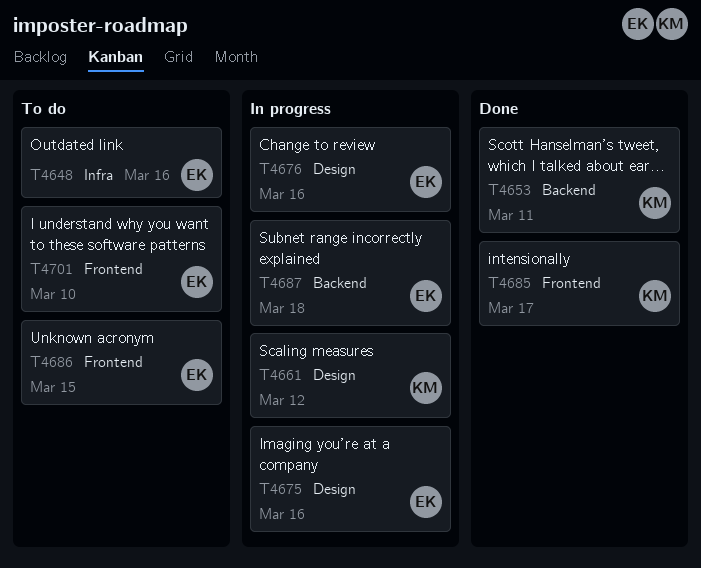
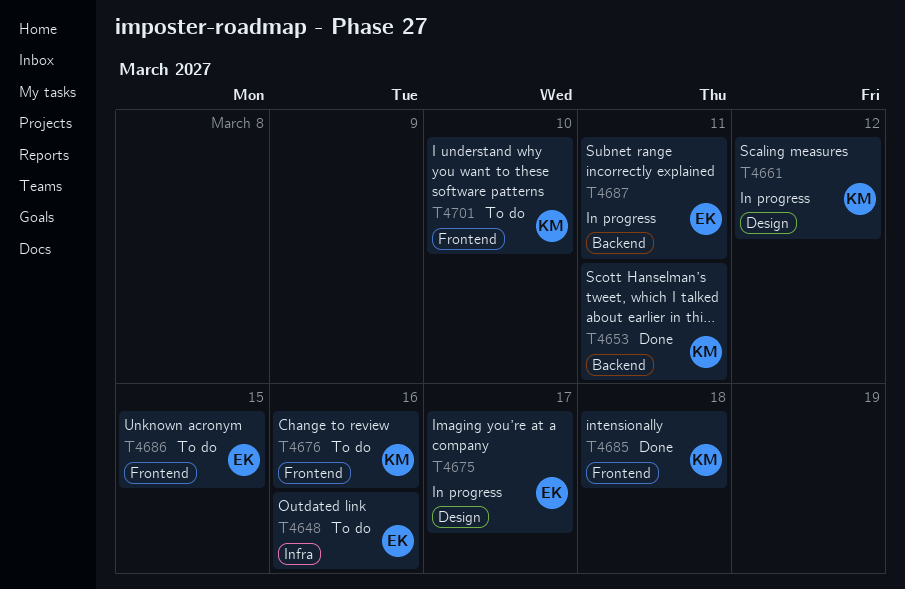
T4675, due: Mar 16 -> Mar 17
T4676, status: In progress -> To do
T4676, owner: EK -> KM
T4676, label: Design -> Frontend
T4685, due: Mar 17 -> Mar 18
T4687, due: Mar 18 -> Mar 11
T4701, owner: EK -> KM

